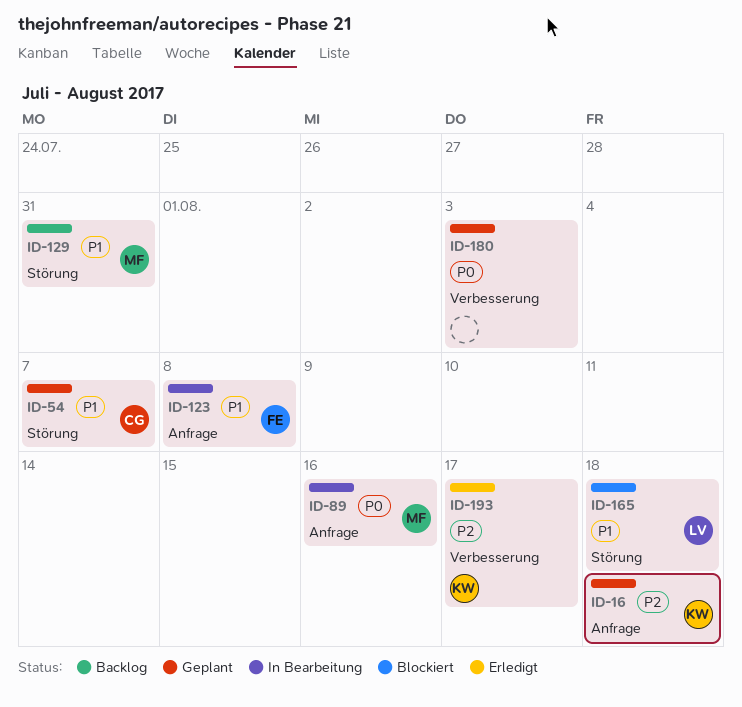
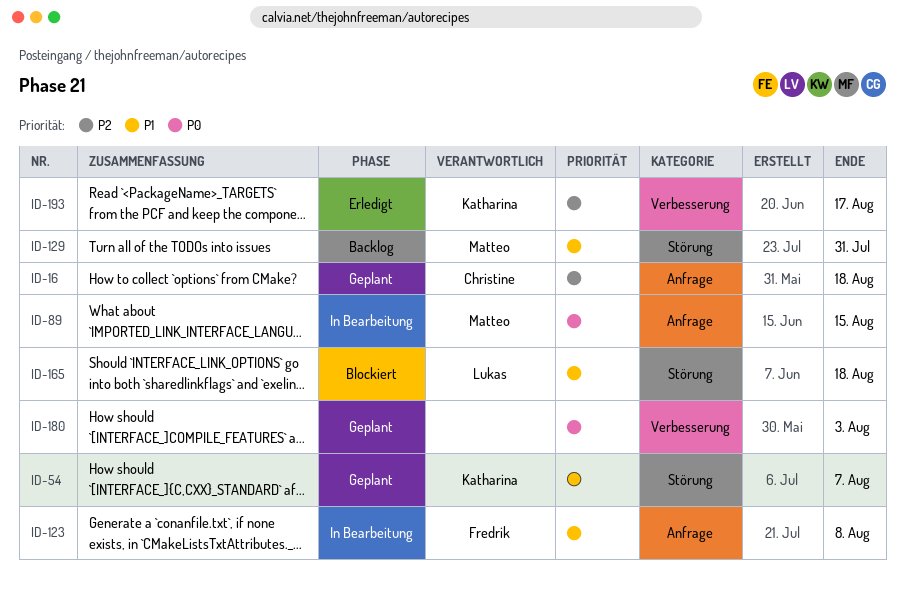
ID-16, owner: Katharina -> Christine
ID-54, owner: Christine -> Katharina
ID-89, due: Aug 16 -> Aug 15

